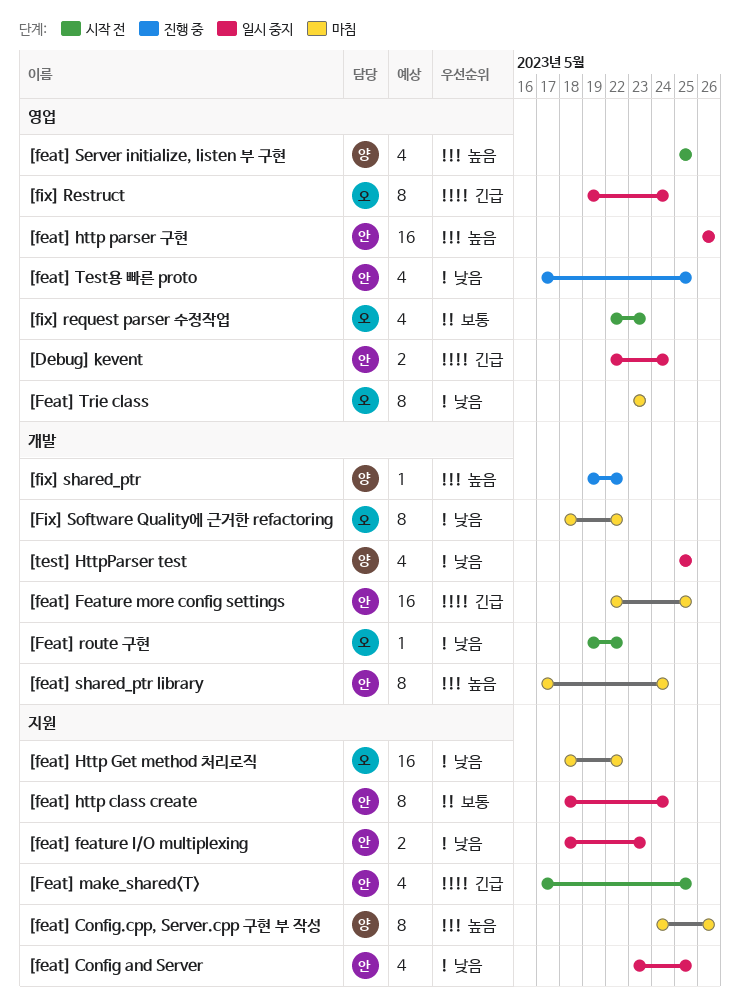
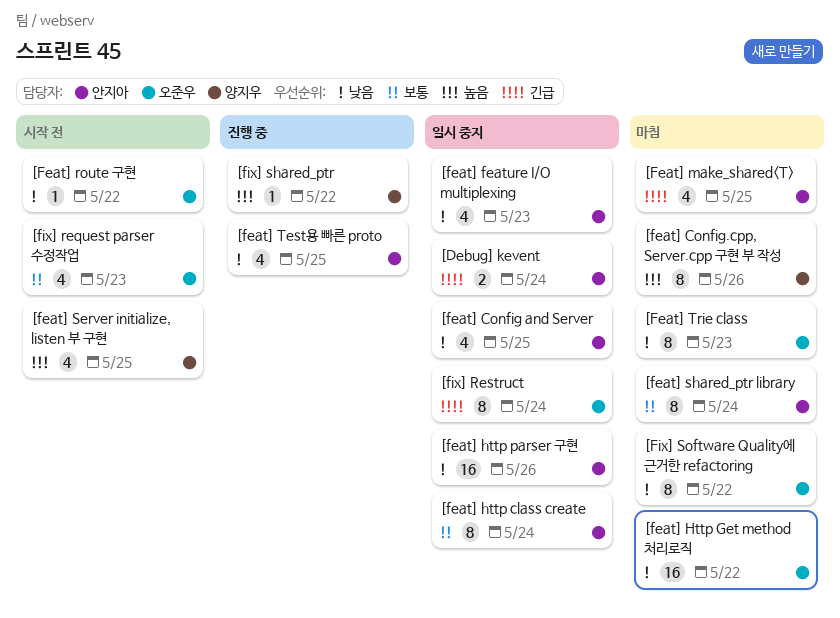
[feat] feature I/O multiplexing, estimate: 2 -> 4
[feat] Feature more config settings: present -> none
[feat] http parser 구현, priority: 높음 -> 낮음
[Feat] make_shared<T>, status: 시작 전 -> 마침
[feat] shared_ptr library, priority: 높음 -> 보통
[test] HttpParser test: present -> none

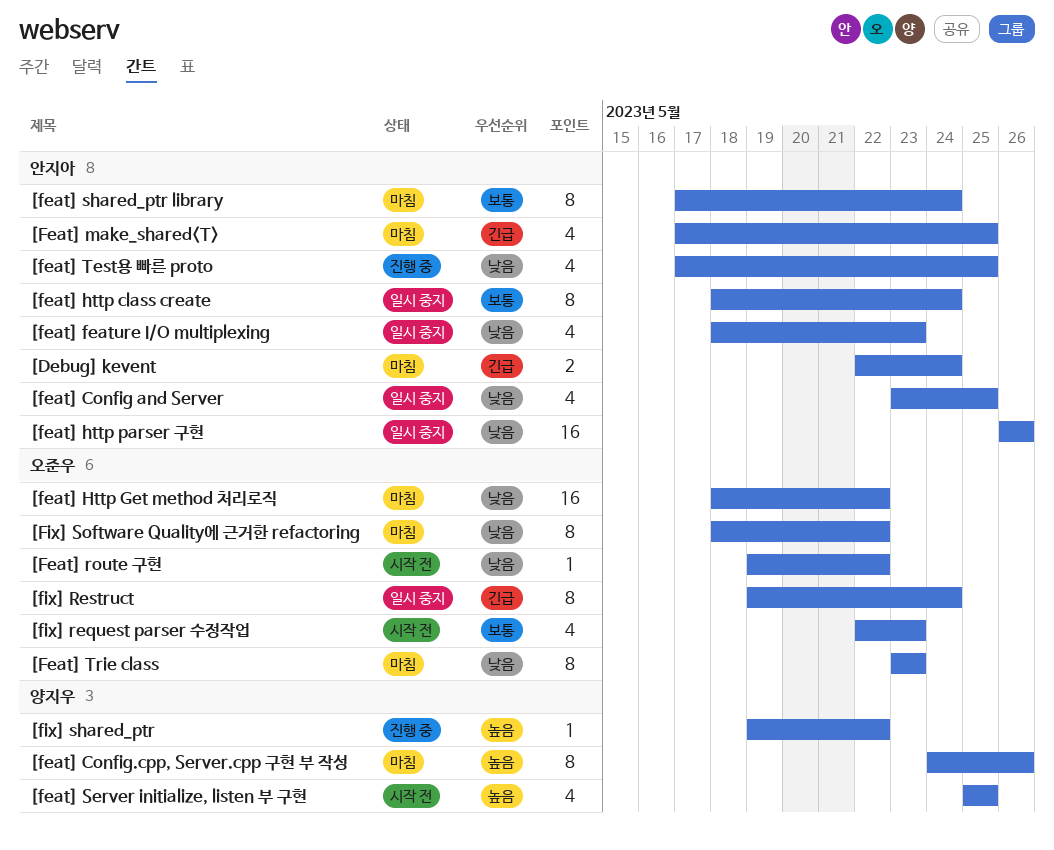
[Debug] kevent, status: 일시 중지 -> 마침

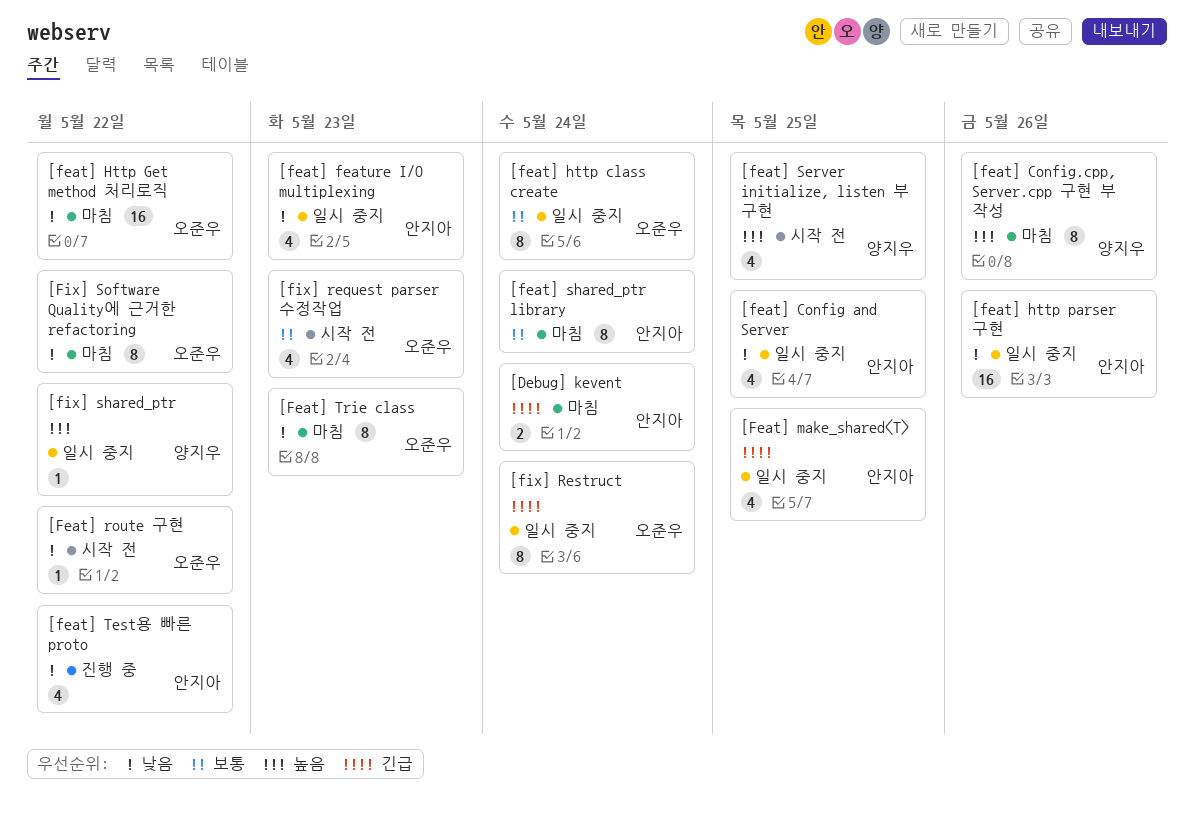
[feat] http class create, owner: 안지아 -> 오준우
[Feat] make_shared<T>, status: 마침 -> 일시 중지
[feat] Test용 빠른 proto, due: May 25 -> May 22
[fix] shared_ptr, status: 진행 중 -> 일시 중지

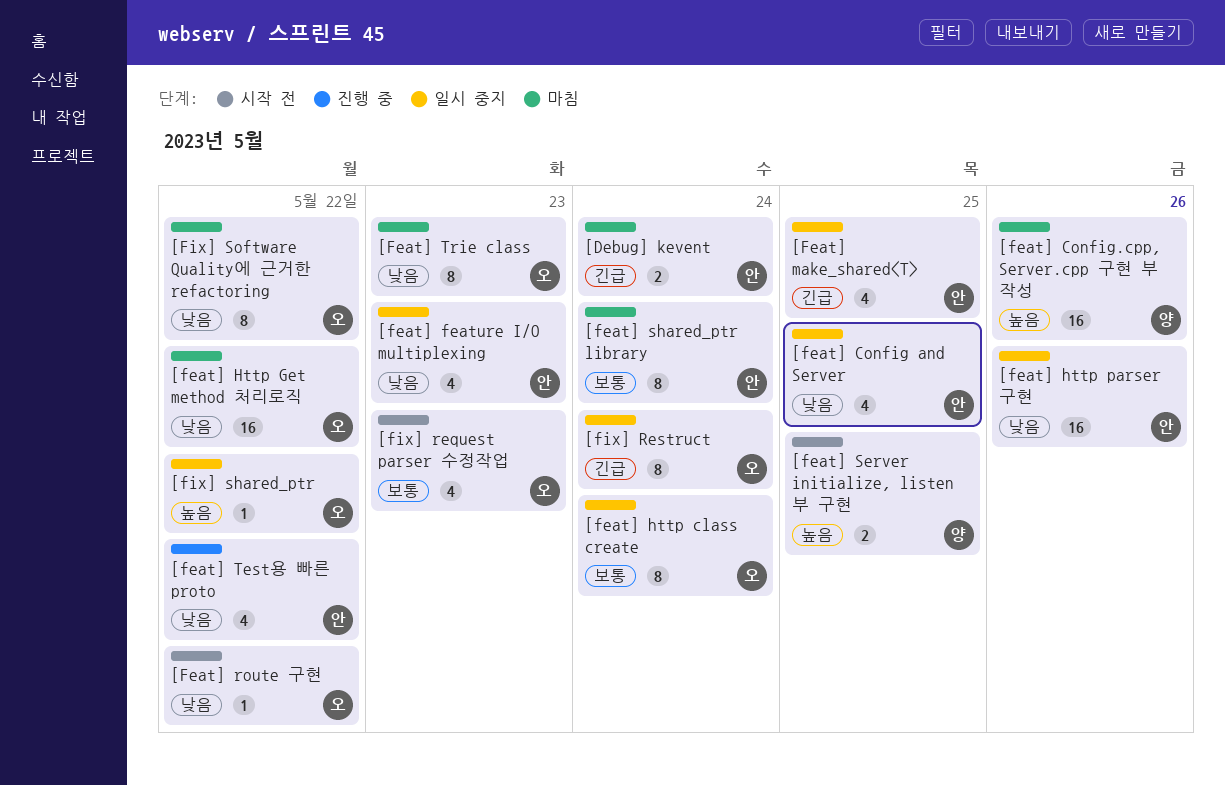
[feat] Config.cpp, Server.cpp 구현 부 작성, estimate: 8 -> 16
[feat] Server initialize, listen 부 구현, estimate: 4 -> 2
[fix] shared_ptr, owner: 양지우 -> 오준우

